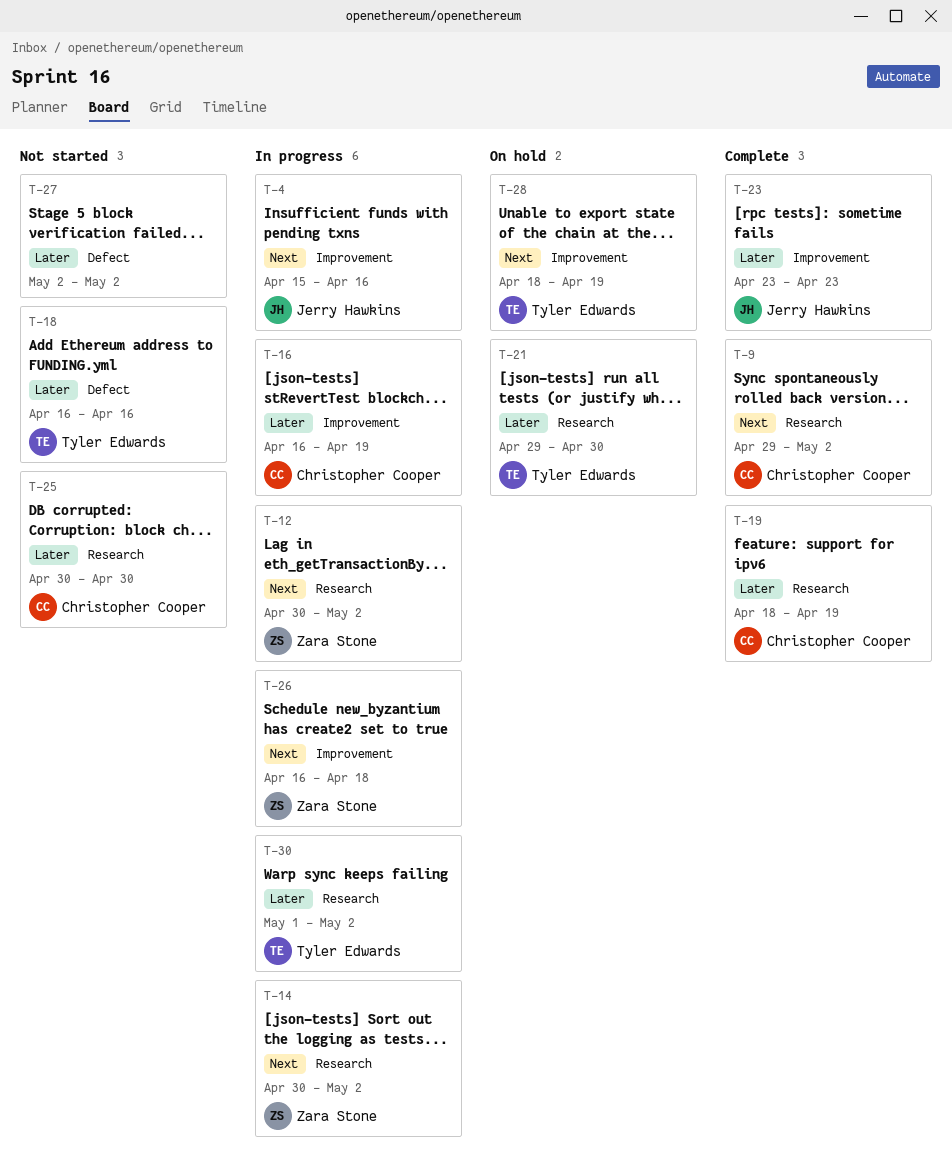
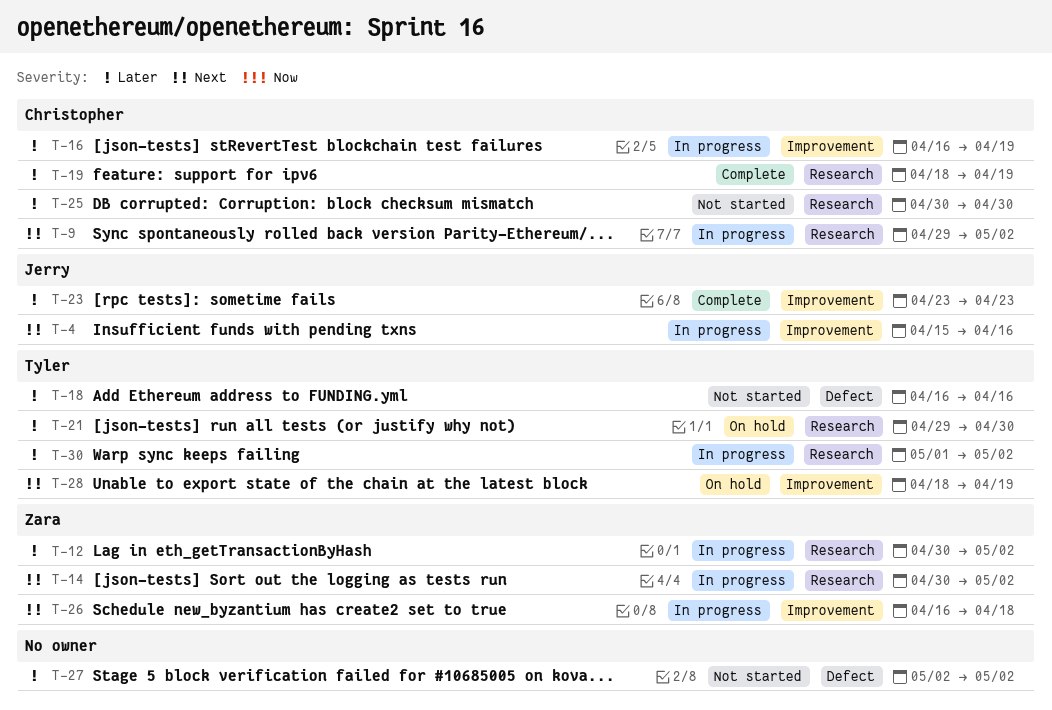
T-9, status: Complete -> In progress
T-12, priority: Next -> Later

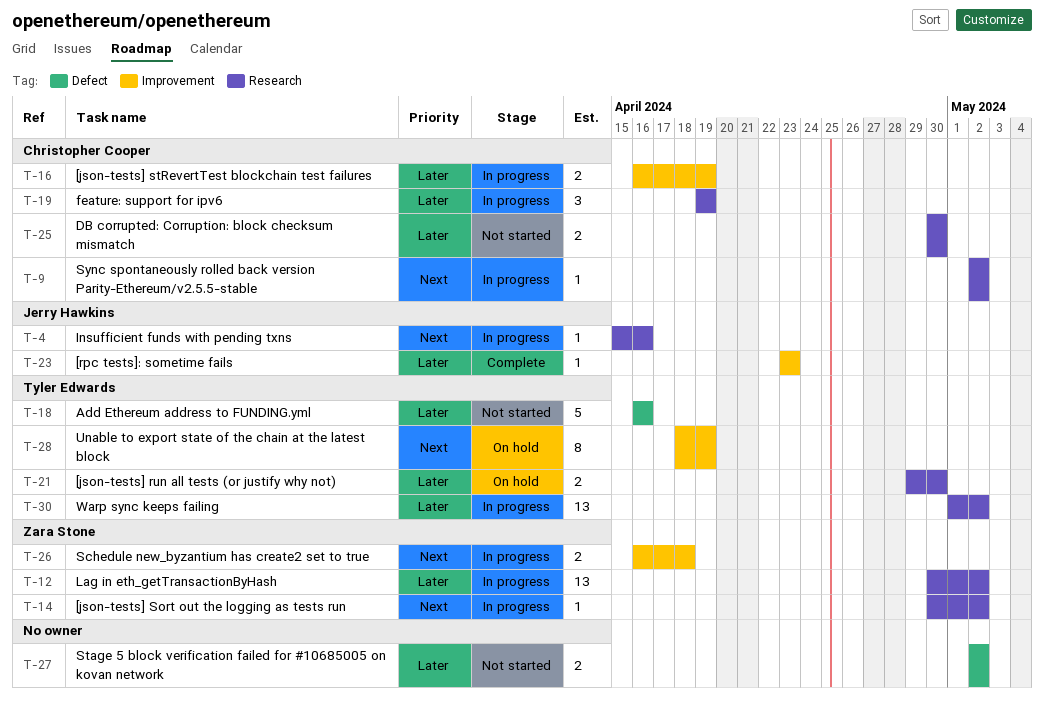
T-4, label: Improvement -> Research
T-9, start: Apr 29 -> May 2
T-19, status: Complete -> In progress
T-19, start: Apr 18 -> Apr 19

